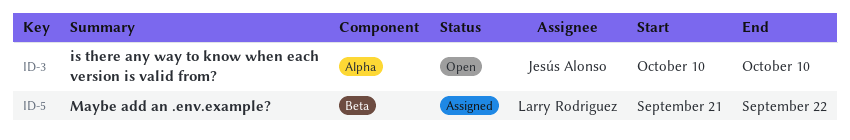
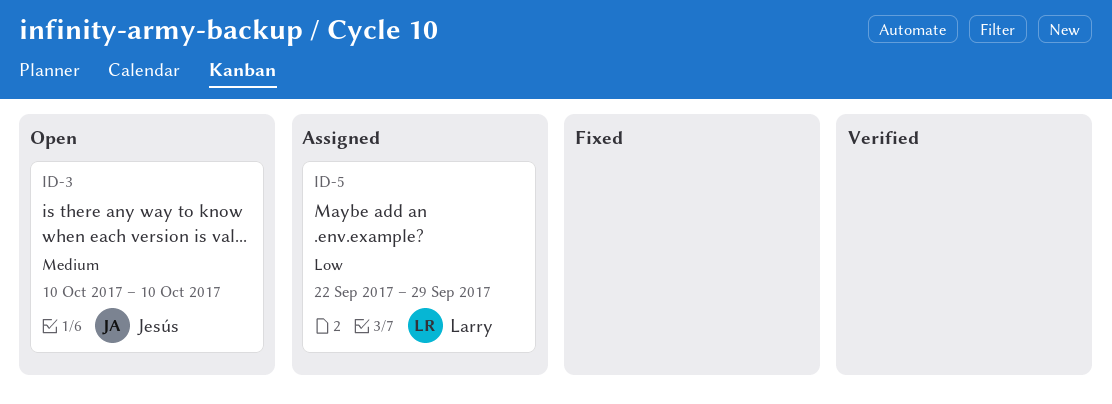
ID-5, start: Sep 21 -> Sep 22
ID-5, due: Sep 22 -> Sep 29

